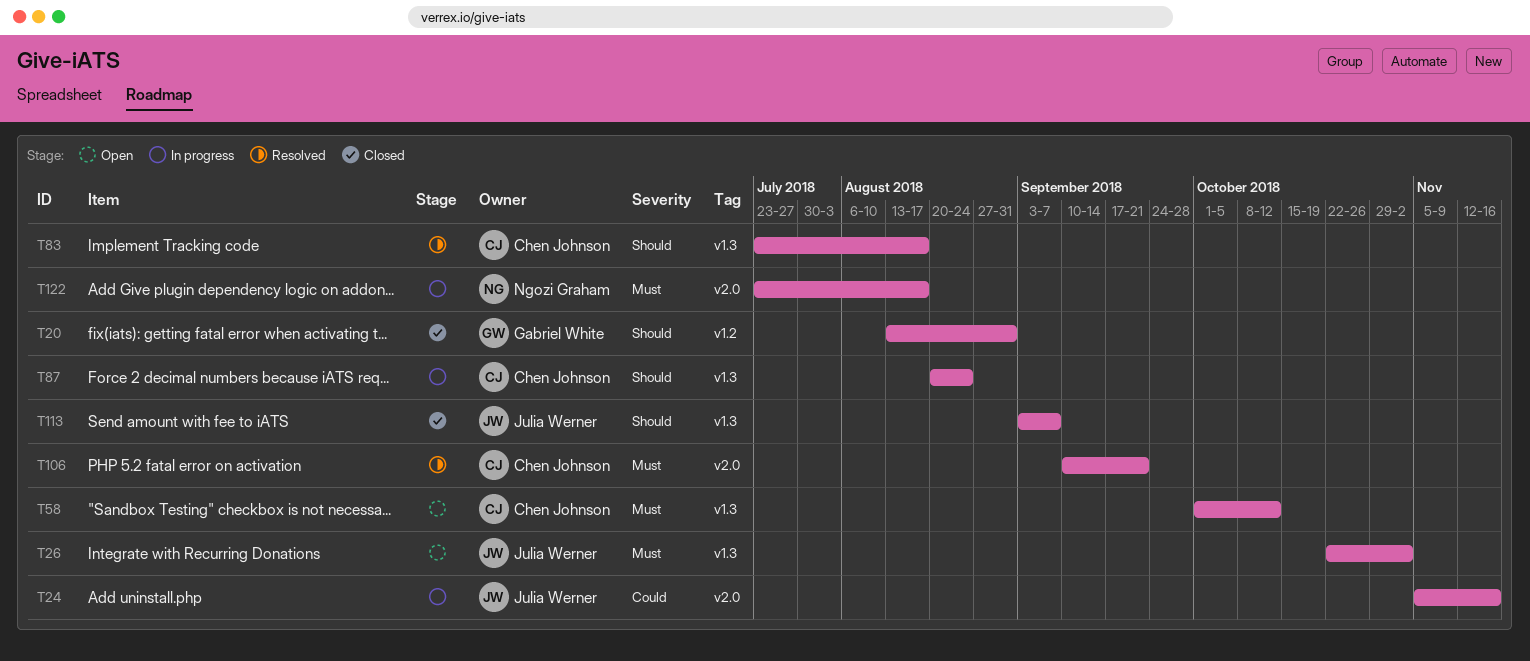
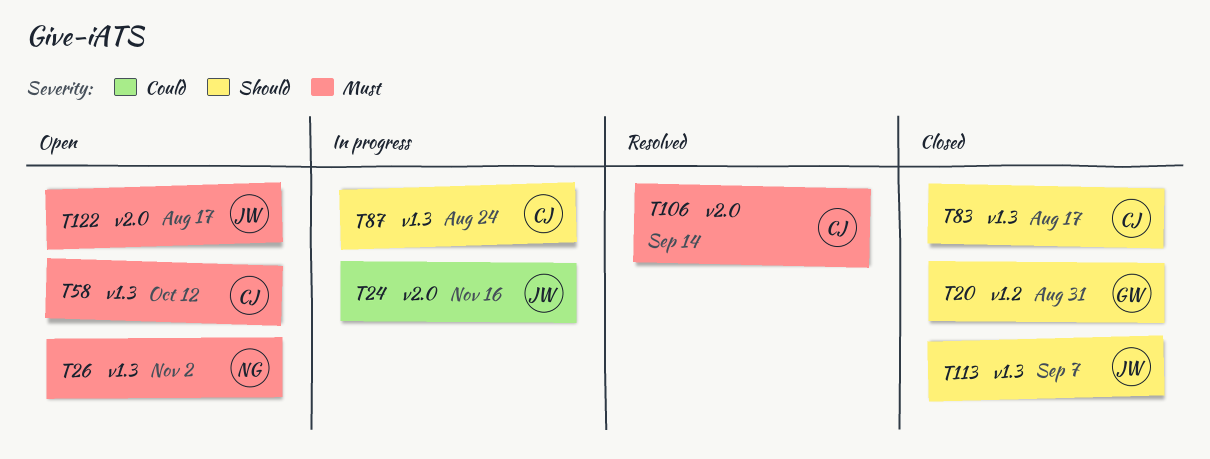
T26, owner: Julia Werner -> Ngozi Graham
T83, status: Resolved -> Closed
T106, due: Sep 21 -> Sep 14
T122, status: In progress -> Open
T122, owner: Ngozi Graham -> Julia Werner

